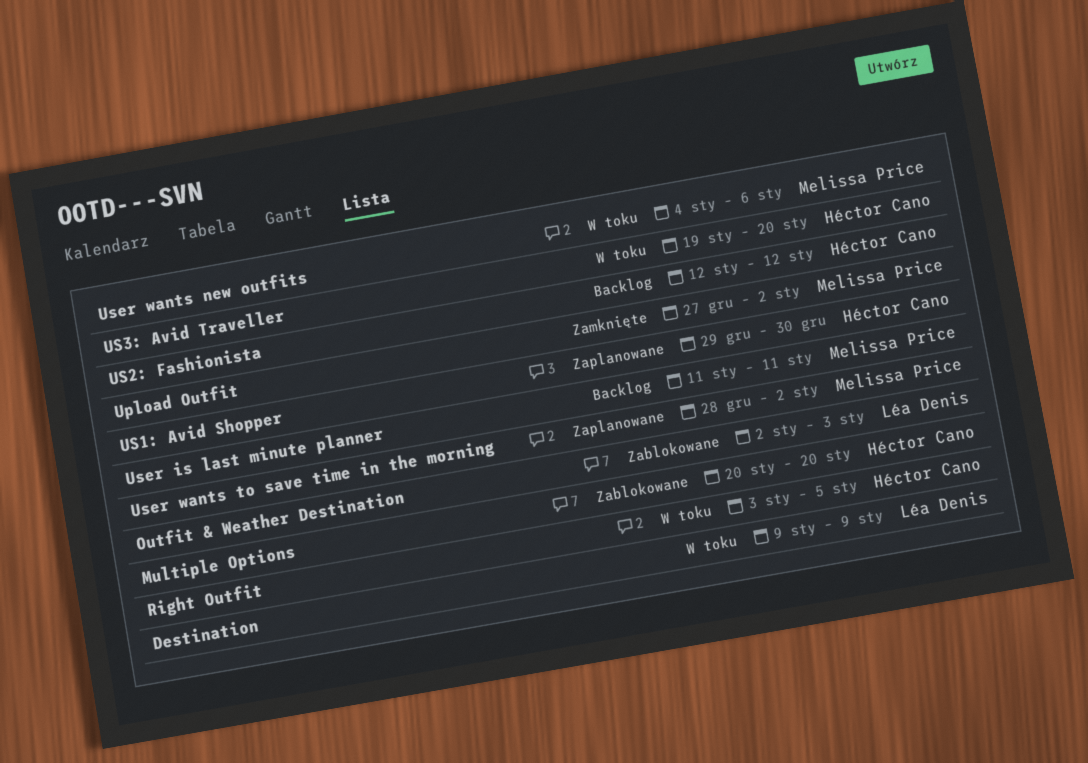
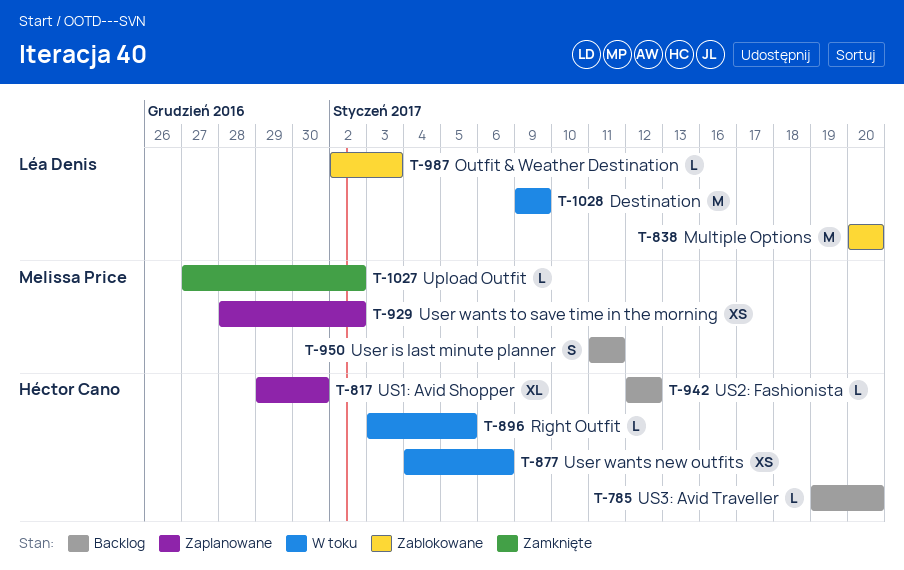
Multiple Options, owner: Héctor Cano -> Léa Denis
US3: Avid Traveller, status: W toku -> Backlog
User wants new outfits, owner: Melissa Price -> Héctor Cano

